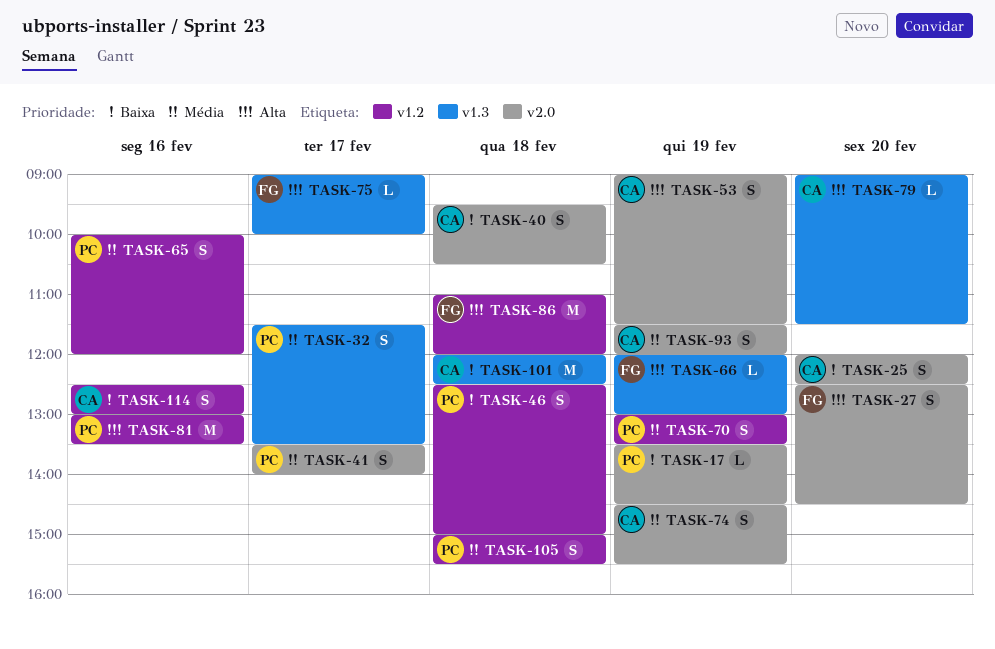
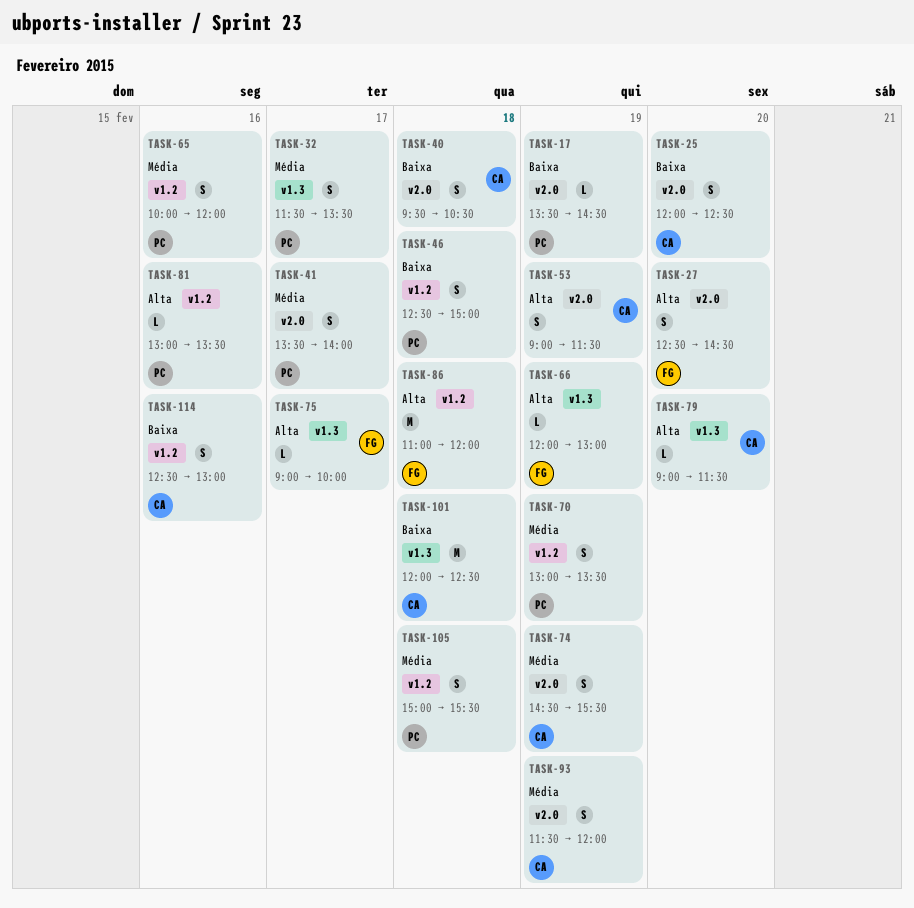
TASK-81, estimate: M -> L

